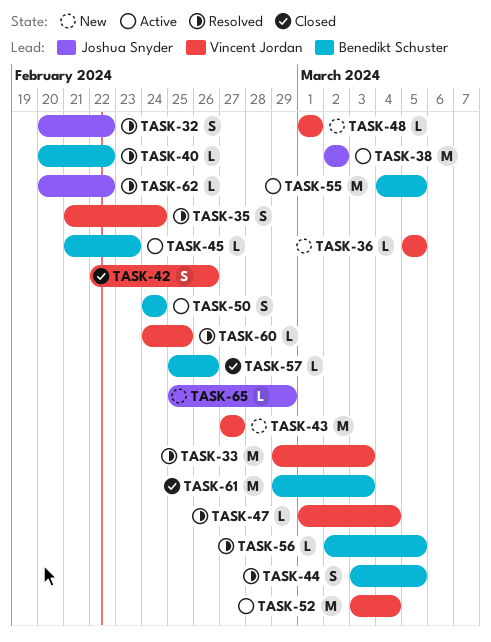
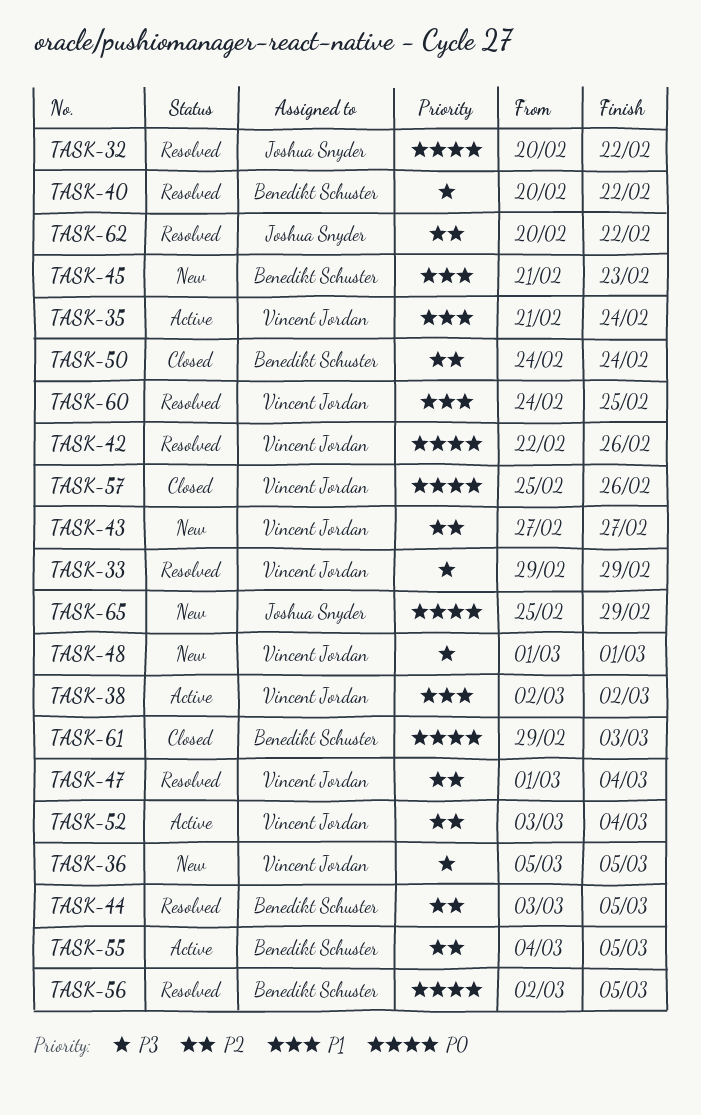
TASK-33, due: Mar 3 -> Feb 29
TASK-35, status: Resolved -> Active
TASK-38, owner: Joshua Snyder -> Vincent Jordan
TASK-42, status: Closed -> Resolved
TASK-45, status: Active -> New
TASK-50, status: Active -> Closed
TASK-57, owner: Benedikt Schuster -> Vincent Jordan

